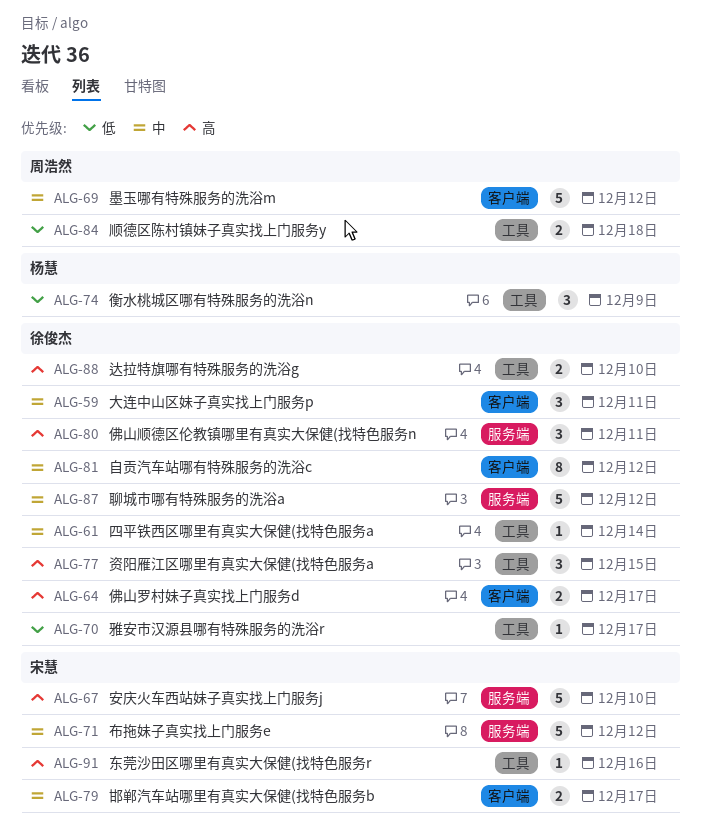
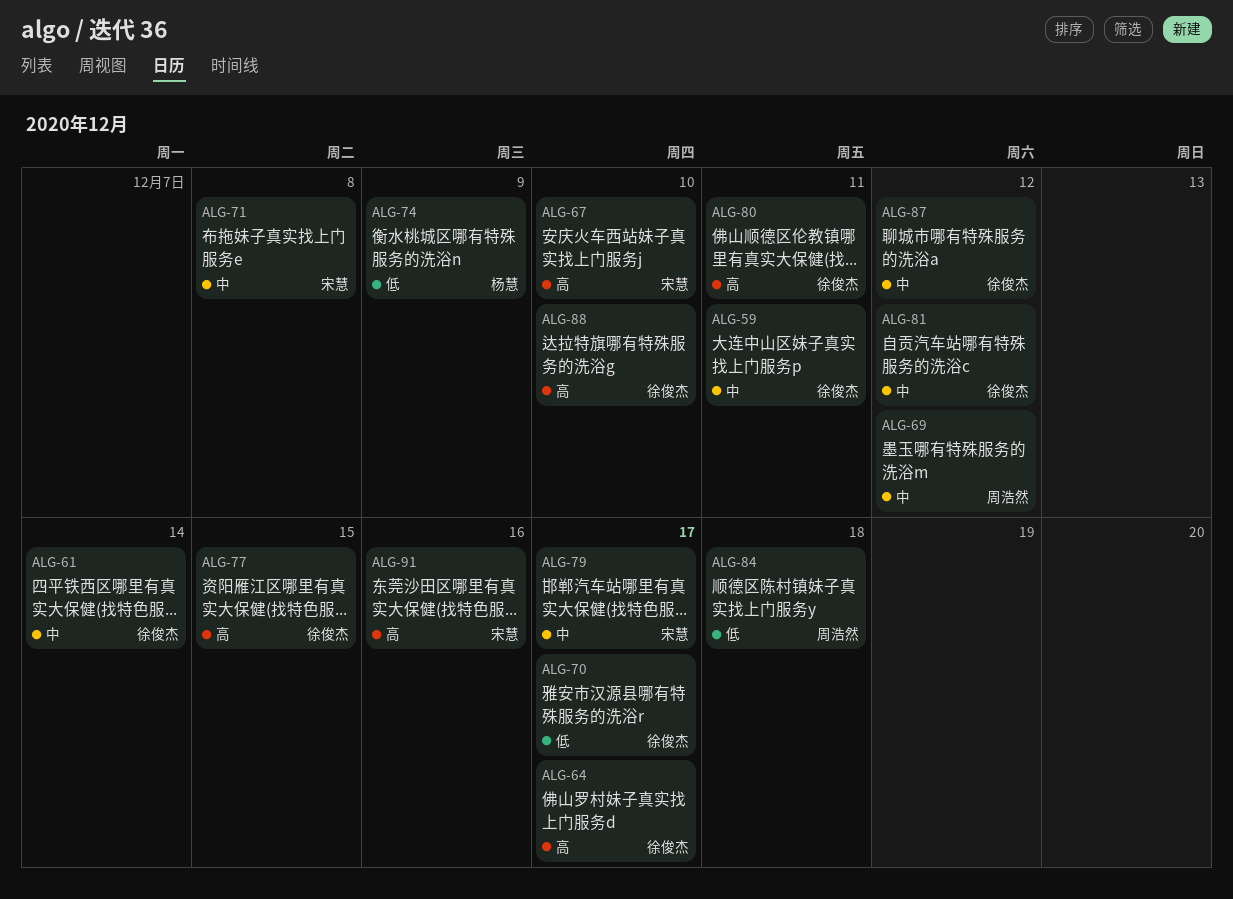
ALG-71, due: Dec 12 -> Dec 8

